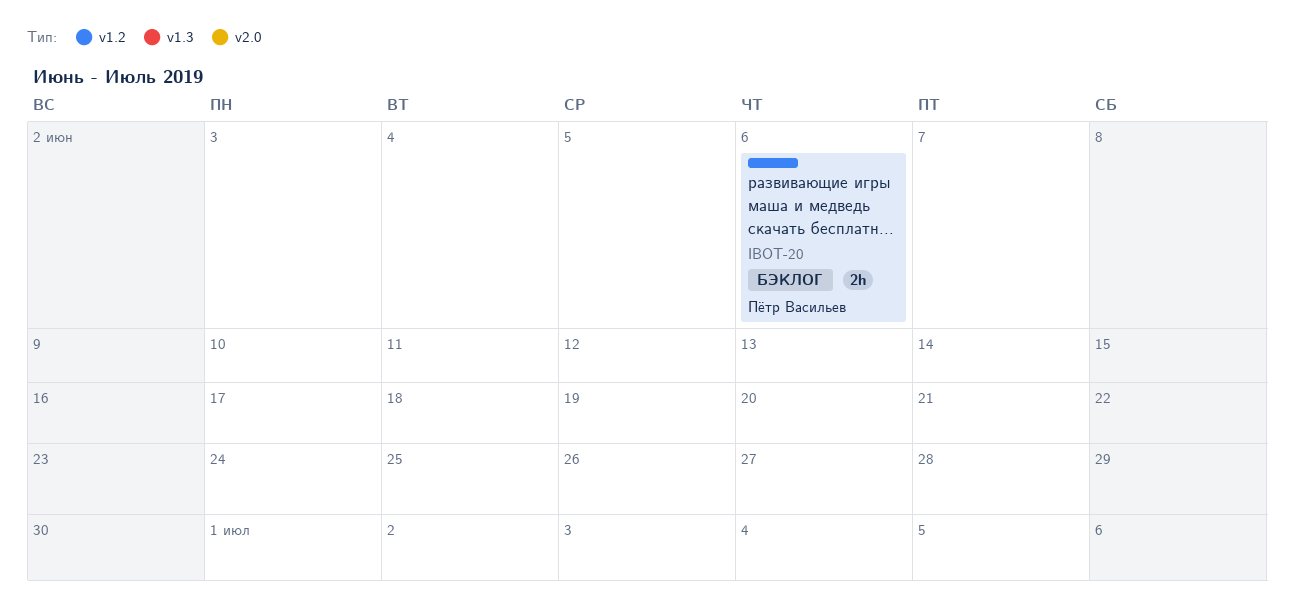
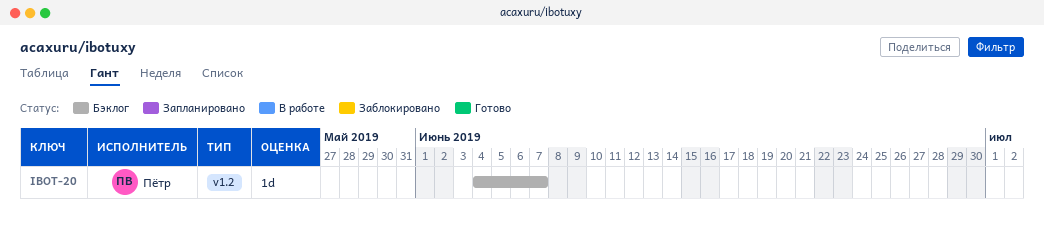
IBOT-20, estimate: 2h -> 1d
IBOT-20, due: Jun 6 -> Jun 7

